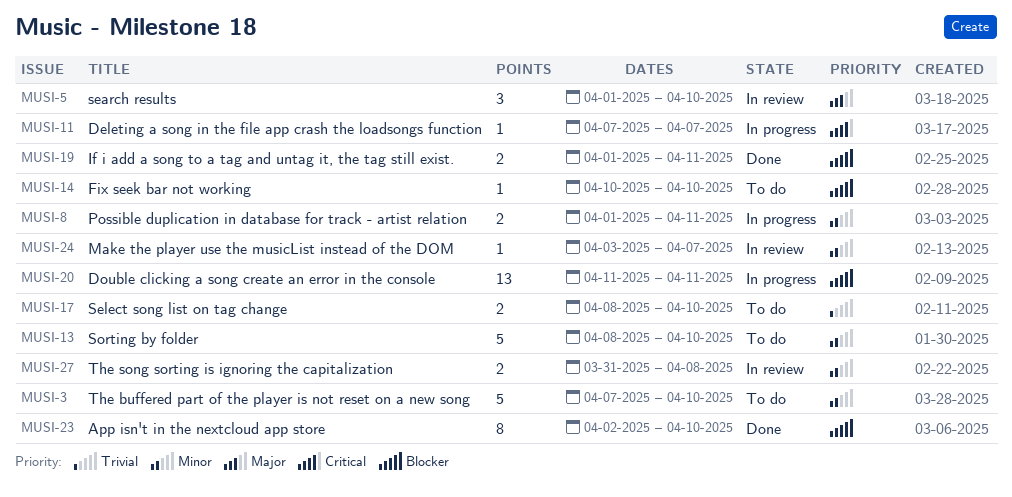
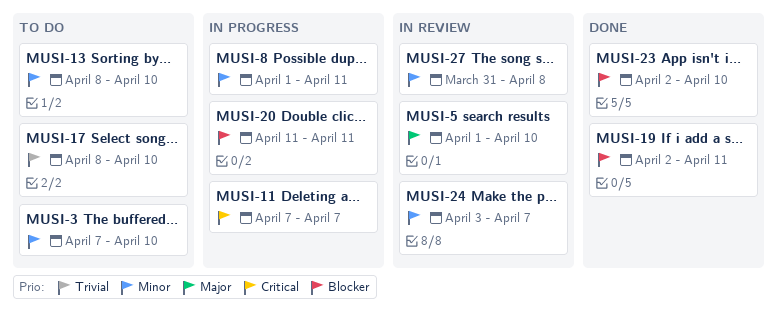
MUSI-14: present -> none
MUSI-19, start: Apr 1 -> Apr 2

